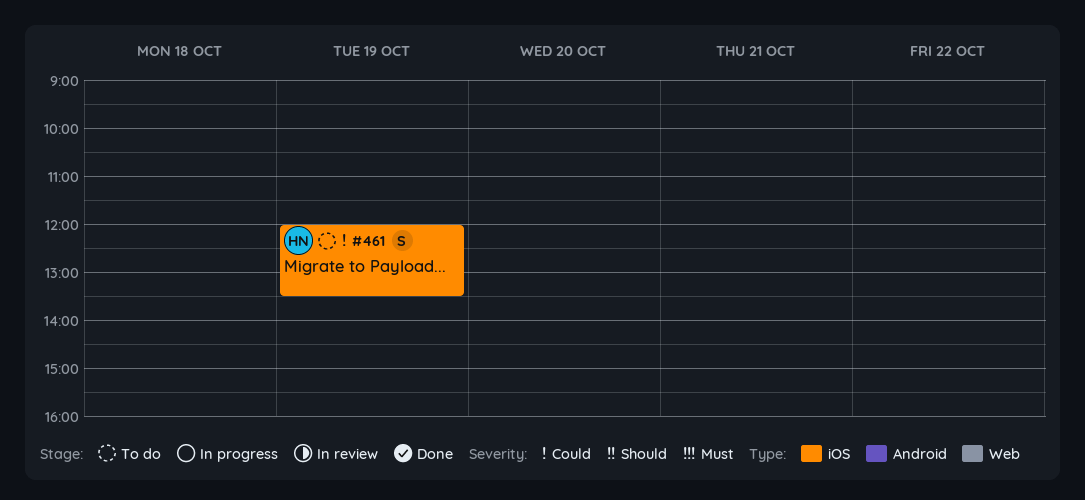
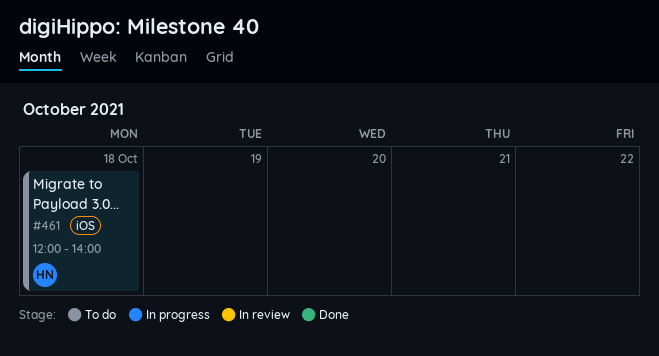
#461, day: Oct 19 -> Oct 18
#461, ends: 13:30 -> 14:00

